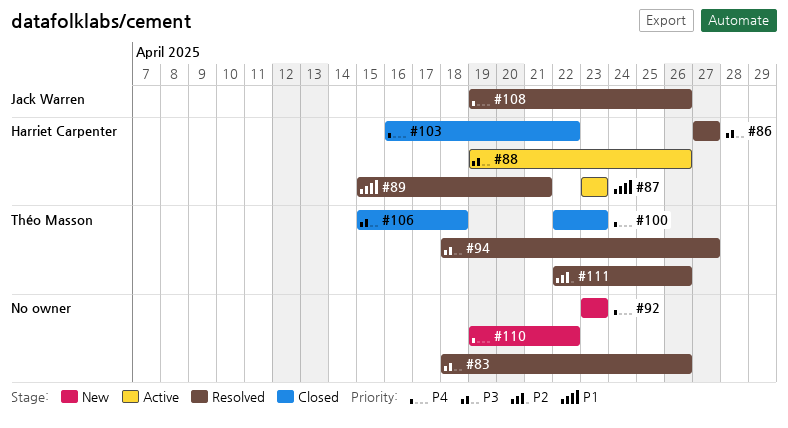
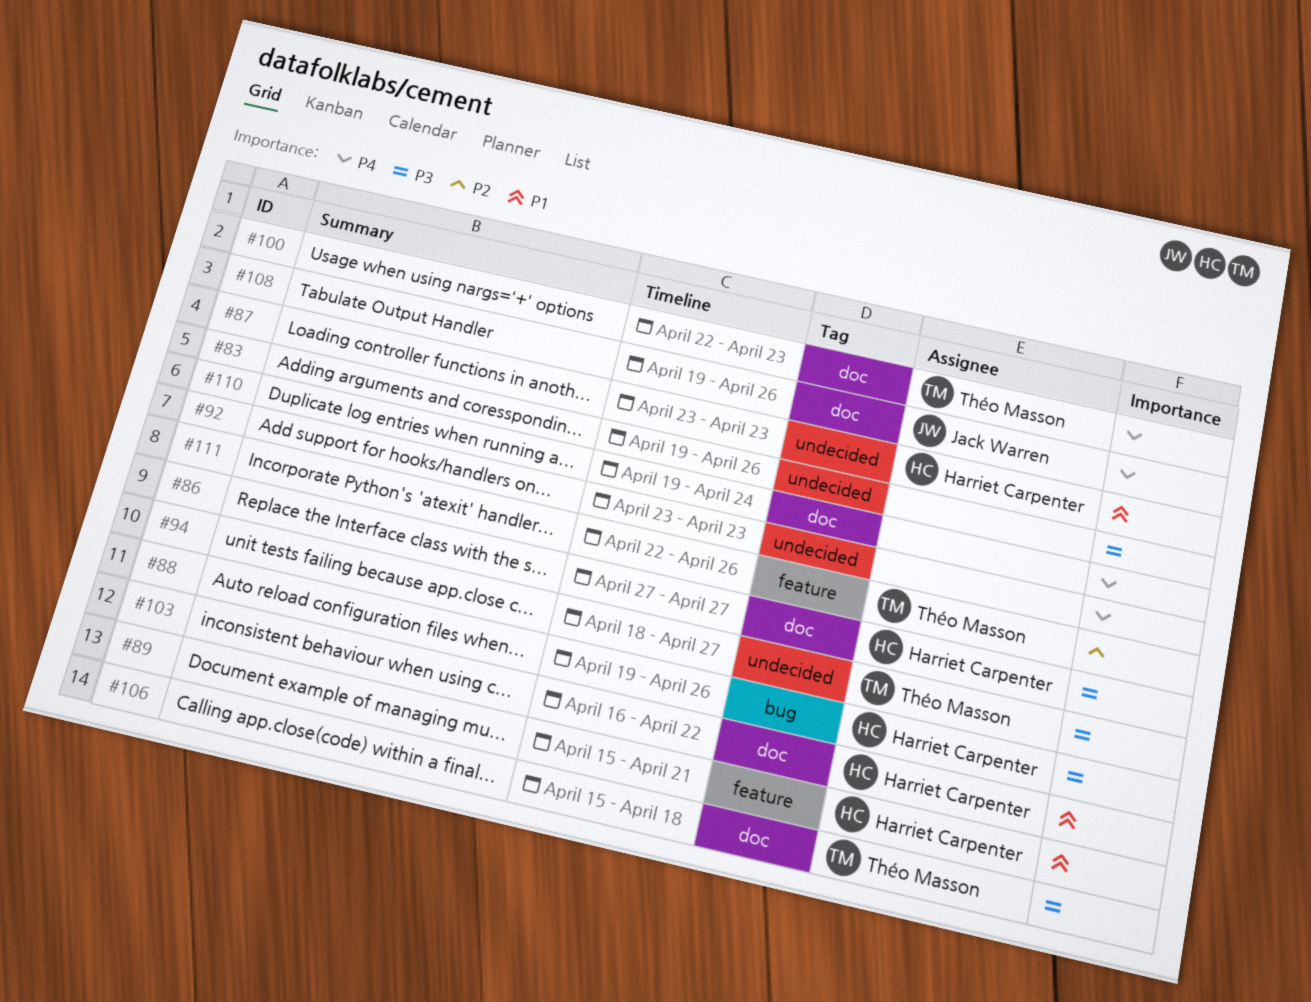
#83, start: Apr 18 -> Apr 19
#103, priority: P4 -> P1
#110, due: Apr 22 -> Apr 24

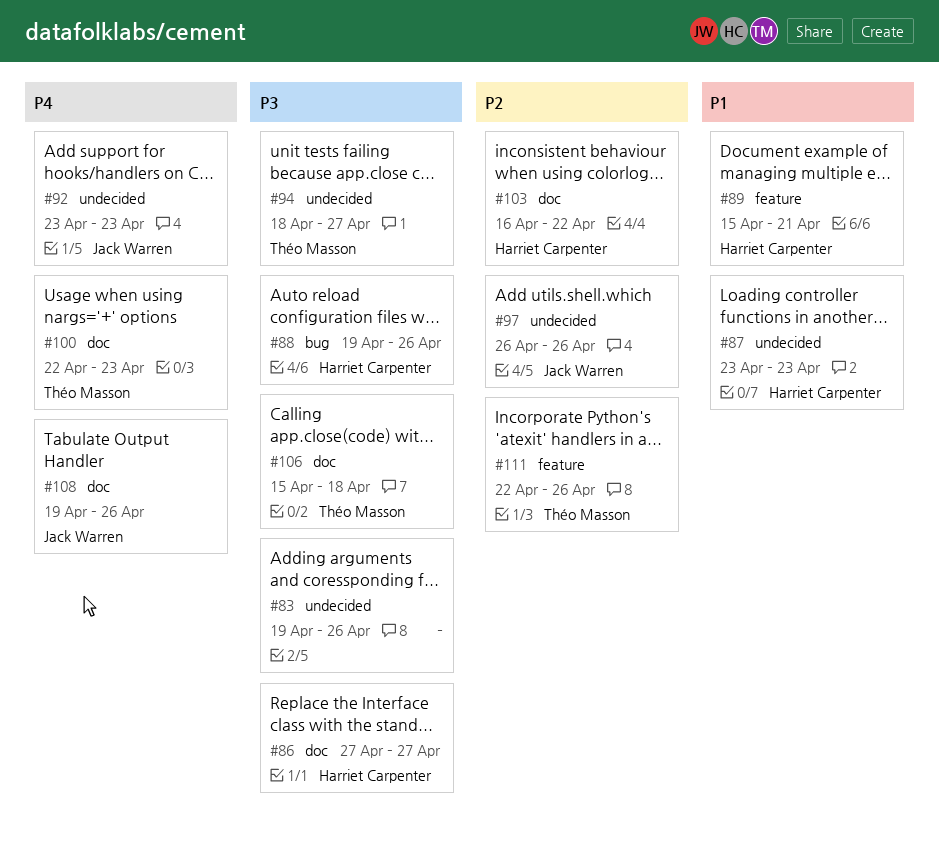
#92, owner: none -> Jack Warren
#97: none -> present
#103, priority: P1 -> P2
#110: present -> none

